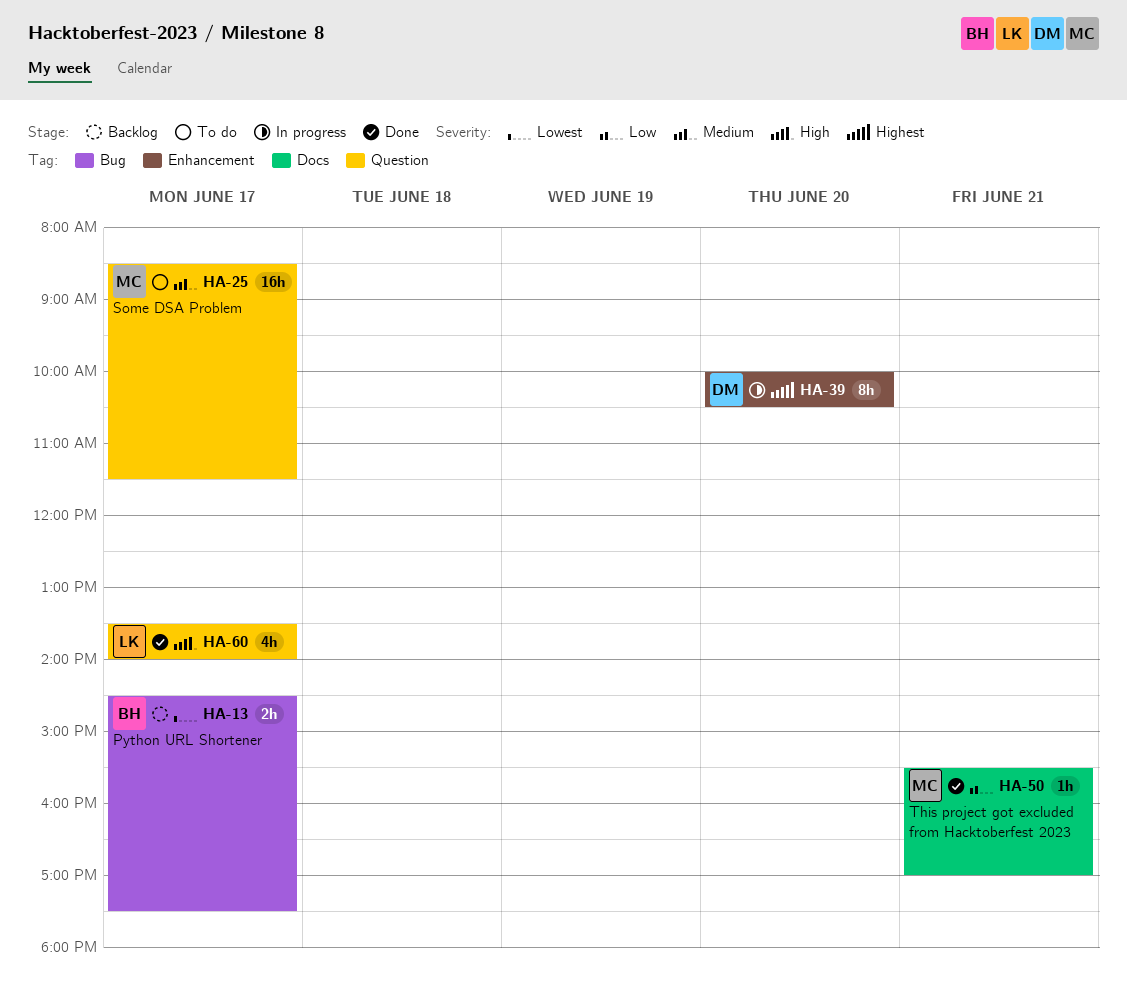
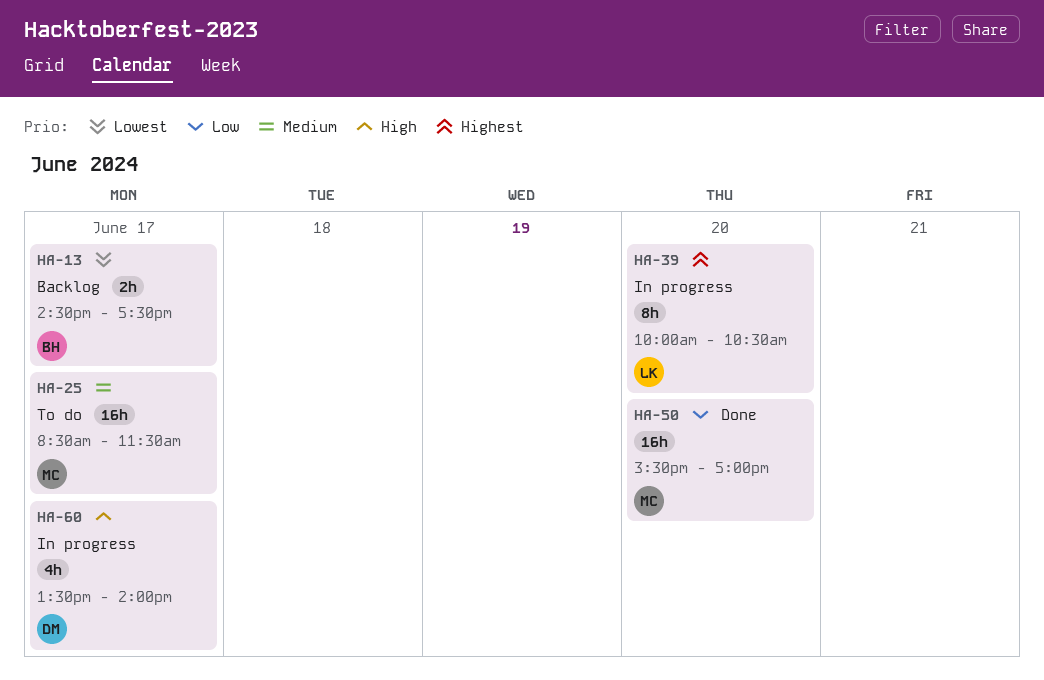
HA-39, owner: DM -> LK
HA-50, estimate: 1h -> 16h
HA-50, day: Jun 21 -> Jun 20
HA-60, status: Done -> In progress
HA-60, owner: LK -> DM

